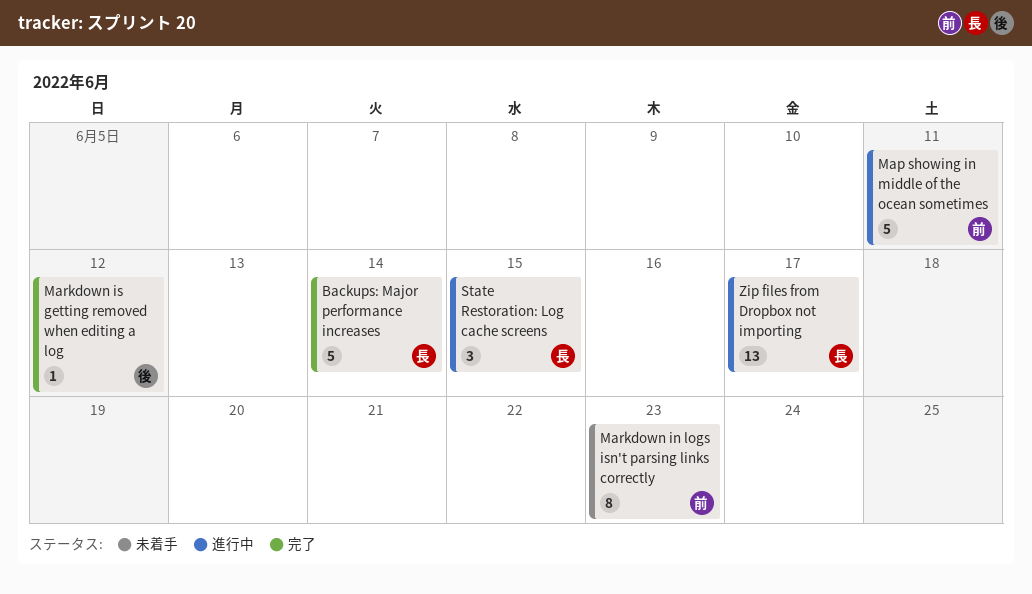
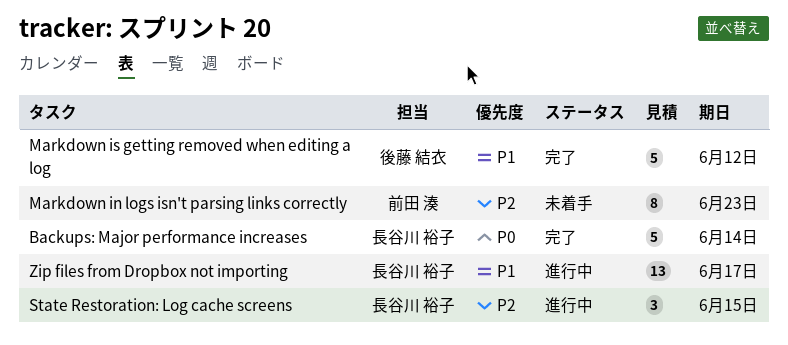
Map showing in middle of the ocean sometimes: present -> none
Markdown is getting removed when editing a log, estimate: 1 -> 5

